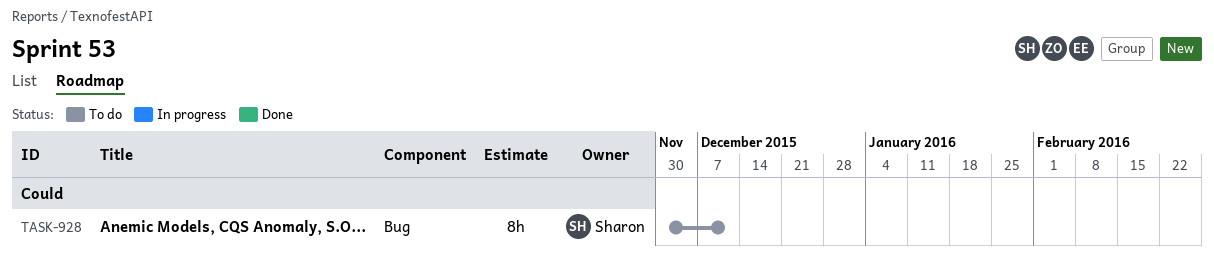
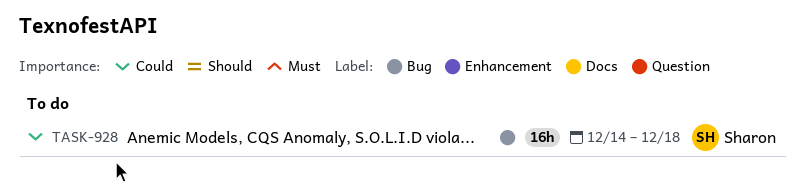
TASK-928, estimate: 8h -> 16h
TASK-928, start: Nov 30 -> Dec 14
TASK-928, due: Dec 11 -> Dec 18

